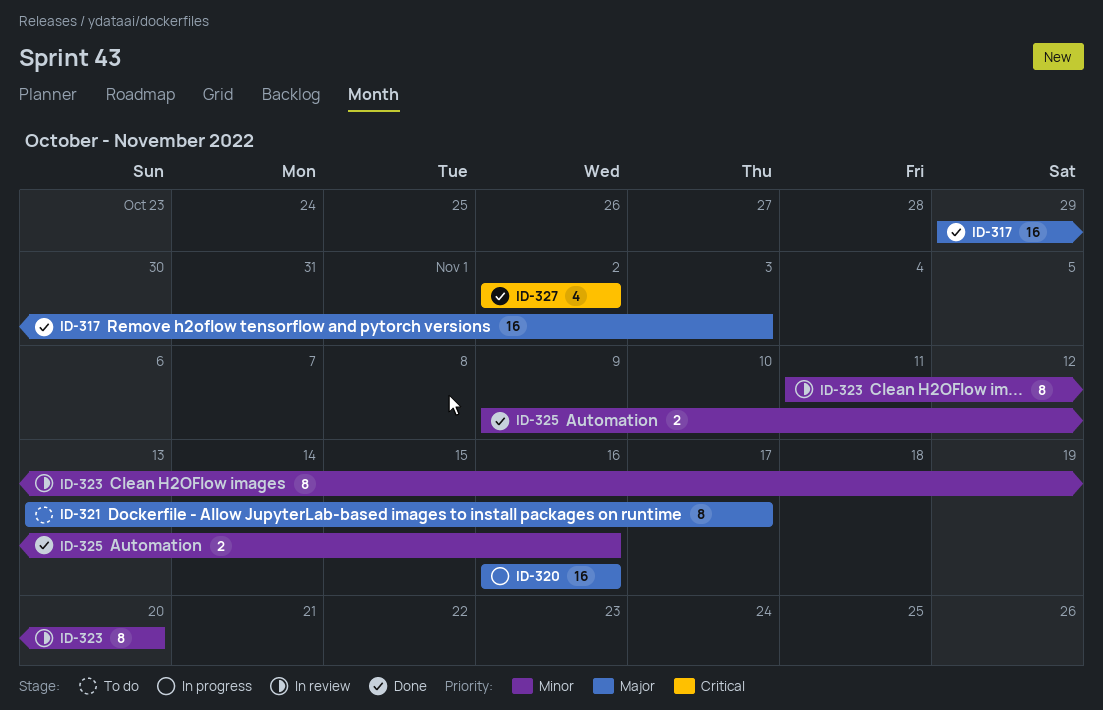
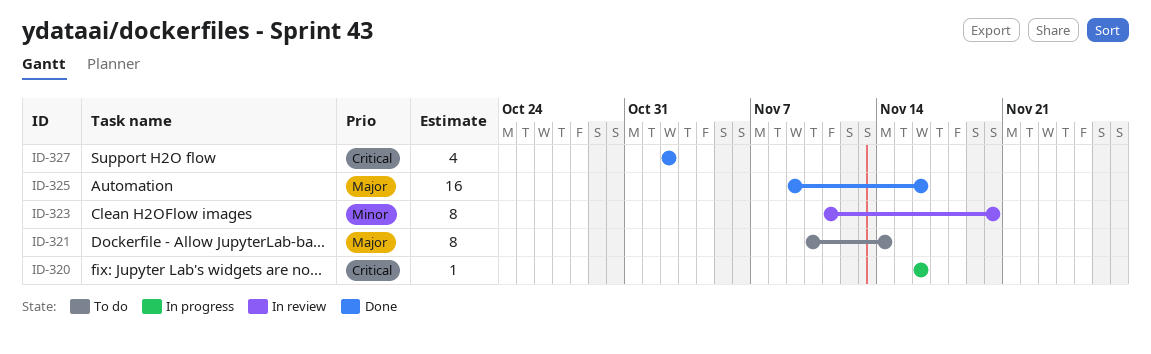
ID-317: present -> none
ID-320, priority: Major -> Critical
ID-320, estimate: 16 -> 1
ID-321, start: Nov 13 -> Nov 10
ID-321, due: Nov 17 -> Nov 14
ID-325, priority: Minor -> Major
ID-325, estimate: 2 -> 16

